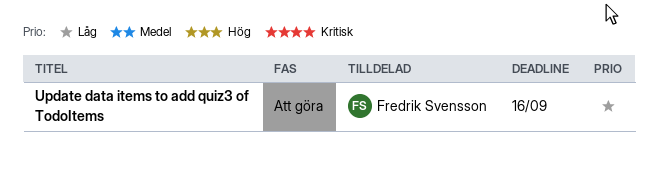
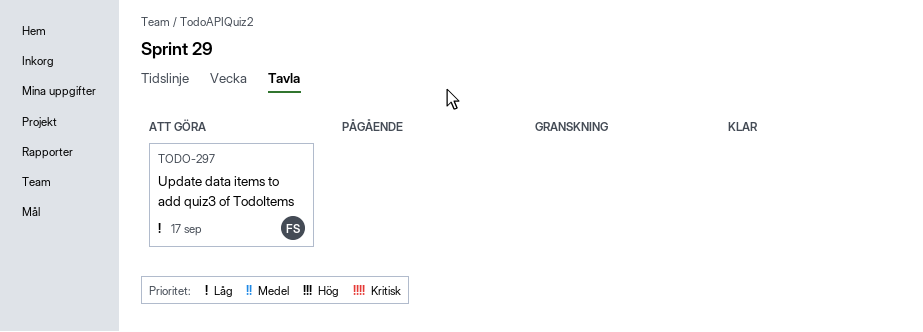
Update data items to add quiz3 of TodoItems, due: Sep 16 -> Sep 17

